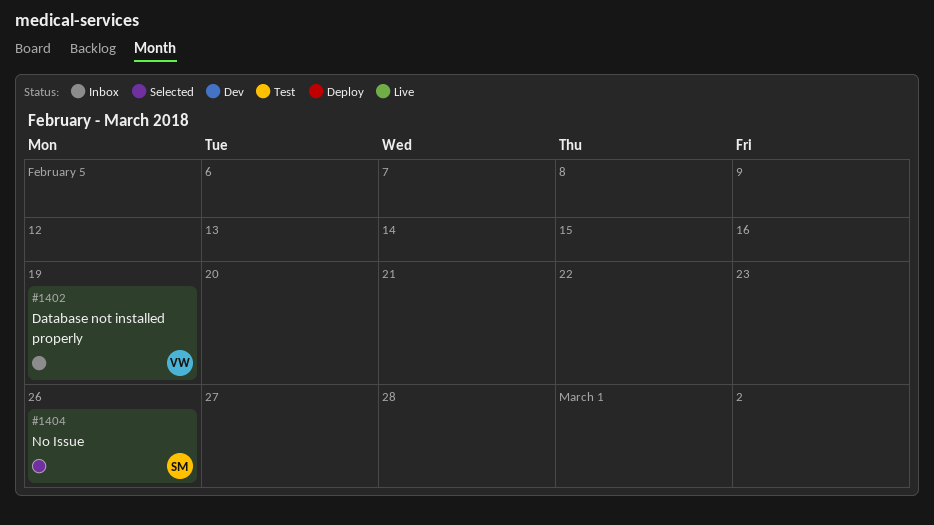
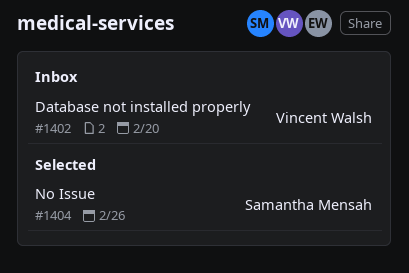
#1402, due: Feb 19 -> Feb 20

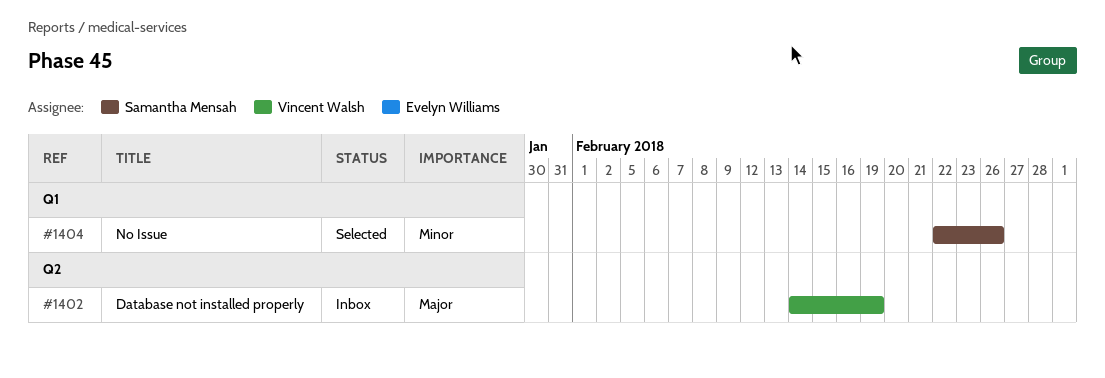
#1402, due: Feb 20 -> Feb 19

